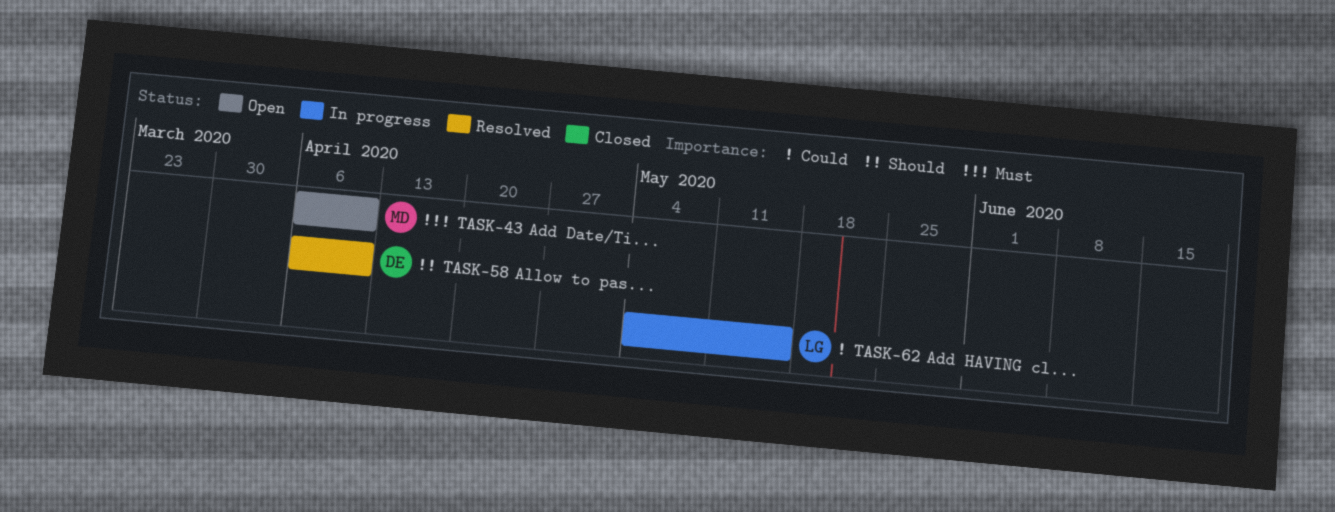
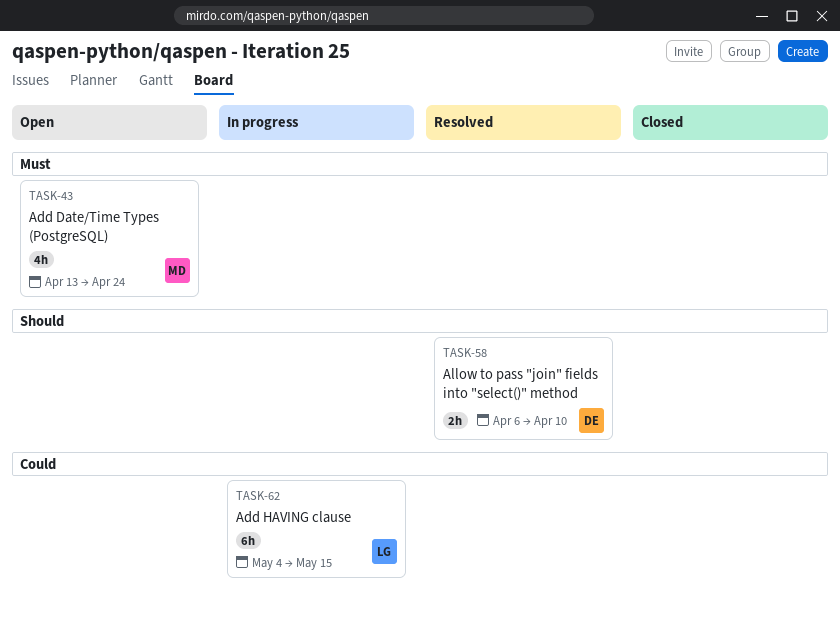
TASK-43, start: Apr 6 -> Apr 13
TASK-43, due: Apr 10 -> Apr 24

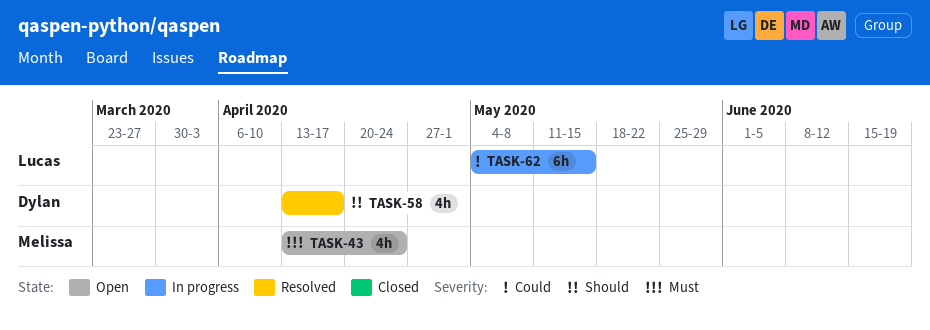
TASK-58, estimate: 2h -> 4h
TASK-58, start: Apr 6 -> Apr 13
TASK-58, due: Apr 10 -> Apr 17

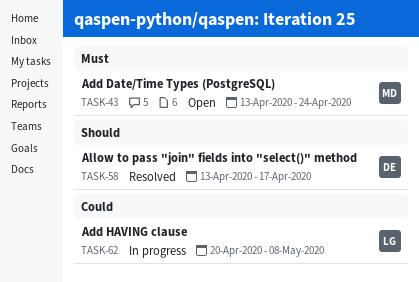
TASK-62, start: May 4 -> Apr 20
TASK-62, due: May 15 -> May 8

